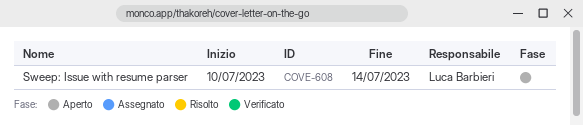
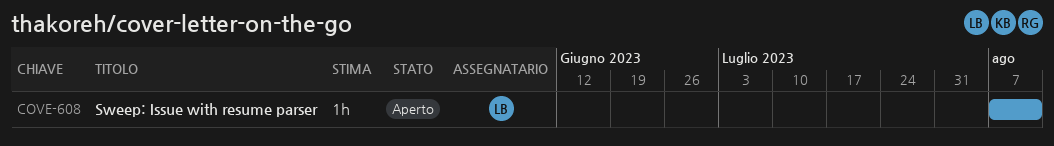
COVE-608, start: Jul 10 -> Aug 7
COVE-608, due: Jul 14 -> Aug 11

